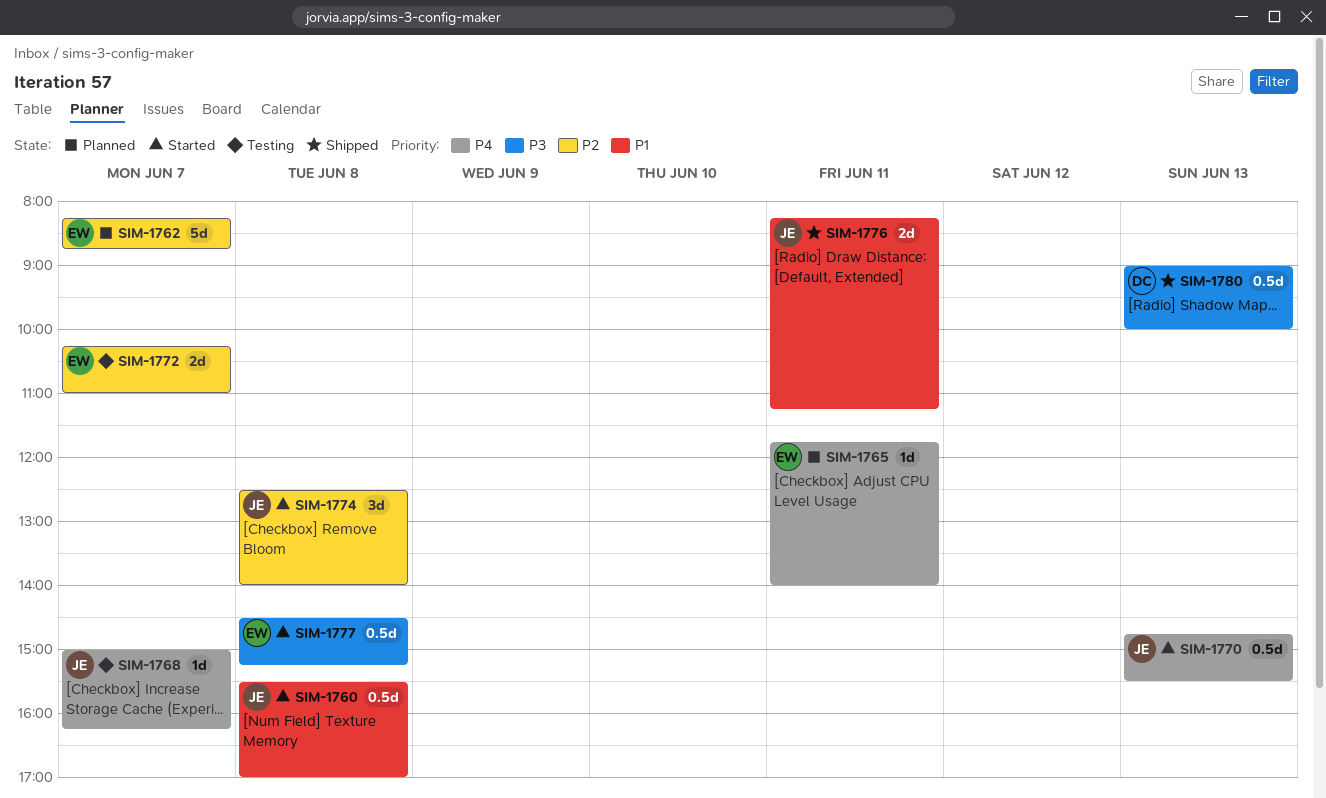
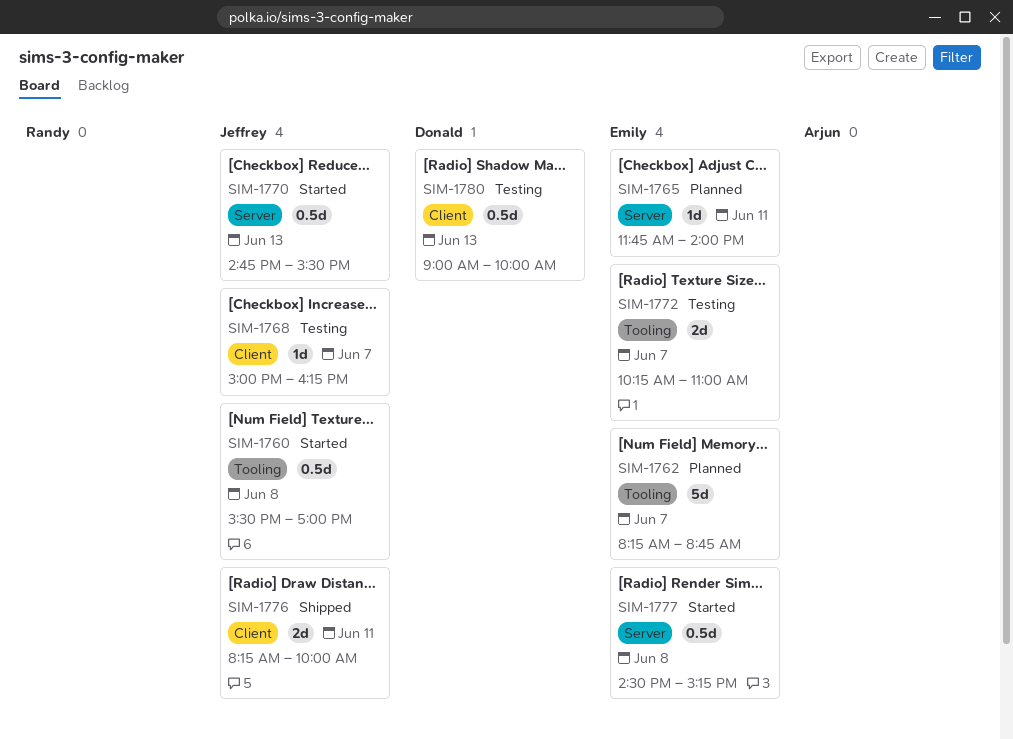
SIM-1774: present -> none
SIM-1776, ends: 11:15 -> 10:00
SIM-1780, status: Shipped -> Testing

